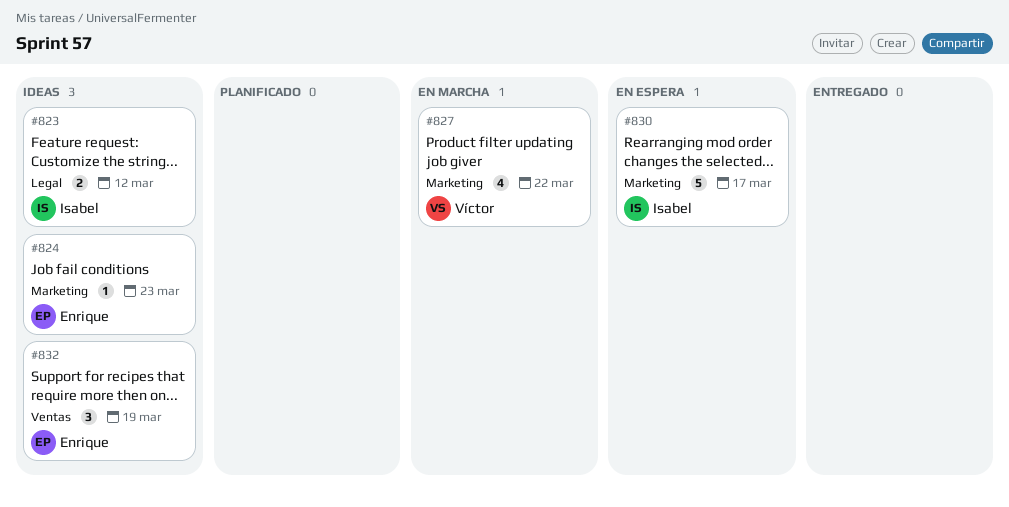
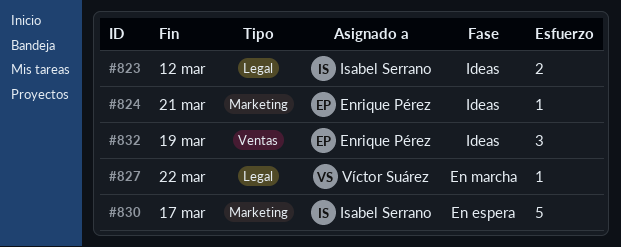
#824, due: Mar 23 -> Mar 21
#827, label: Marketing -> Legal
#827, estimate: 4 -> 1

